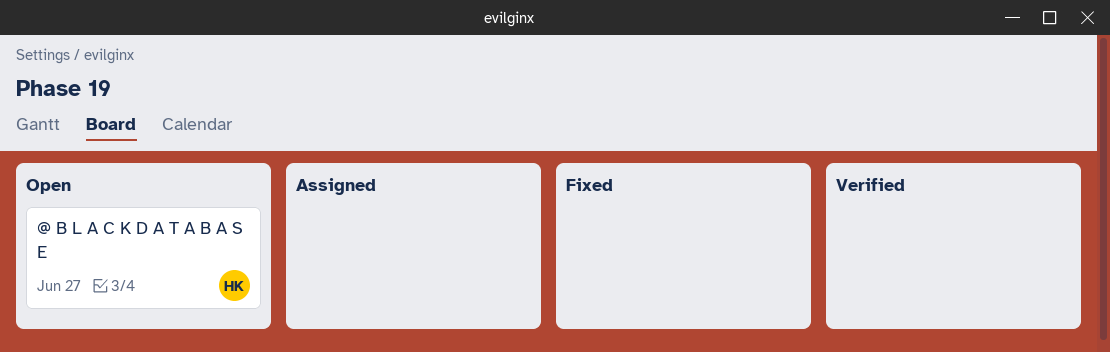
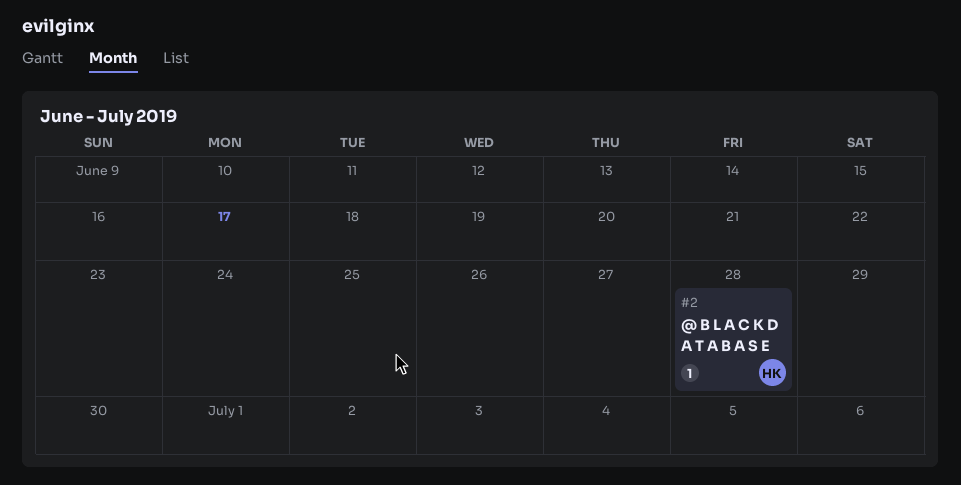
@ B L A C K D A T A B A S E, due: Jun 27 -> Jun 28

